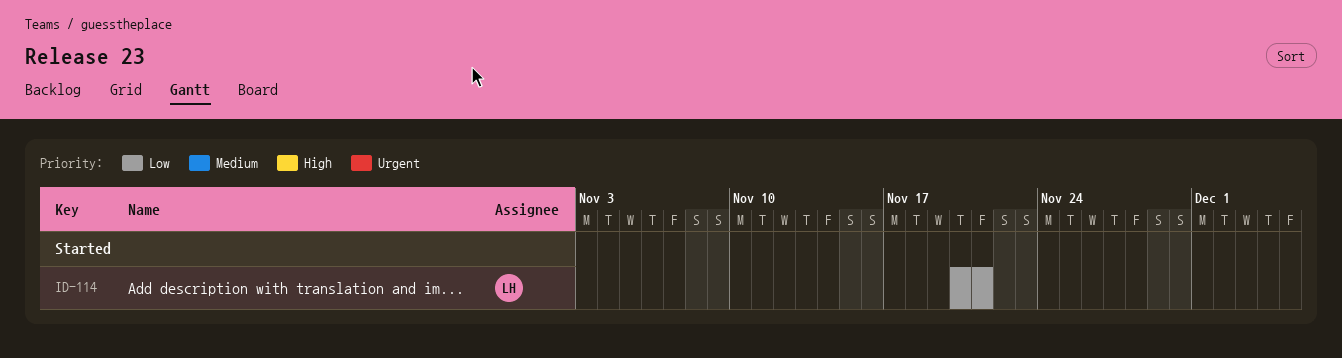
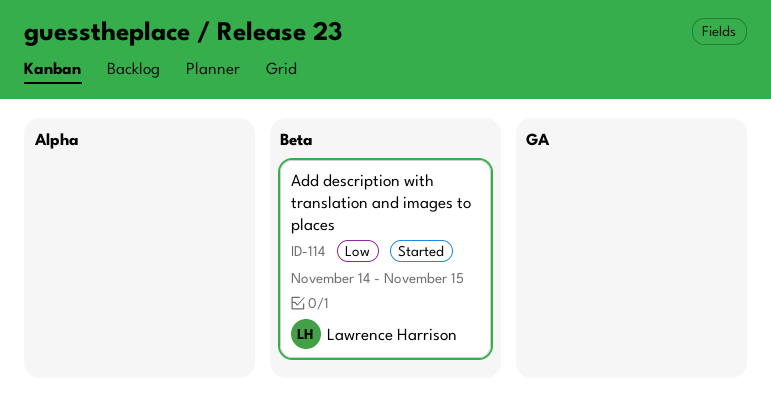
ID-114, start: Nov 20 -> Nov 14
ID-114, due: Nov 21 -> Nov 15

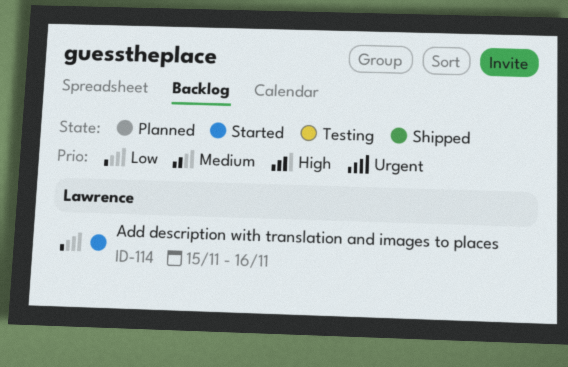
ID-114, start: Nov 14 -> Nov 15
ID-114, due: Nov 15 -> Nov 16

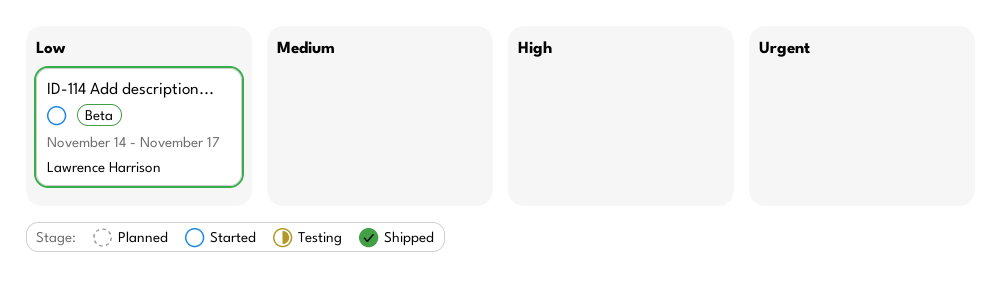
ID-114, start: Nov 15 -> Nov 14
ID-114, due: Nov 16 -> Nov 17

